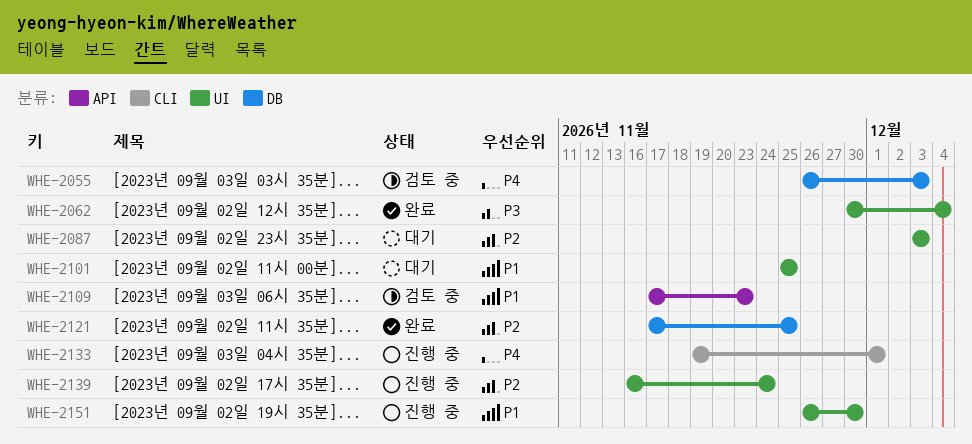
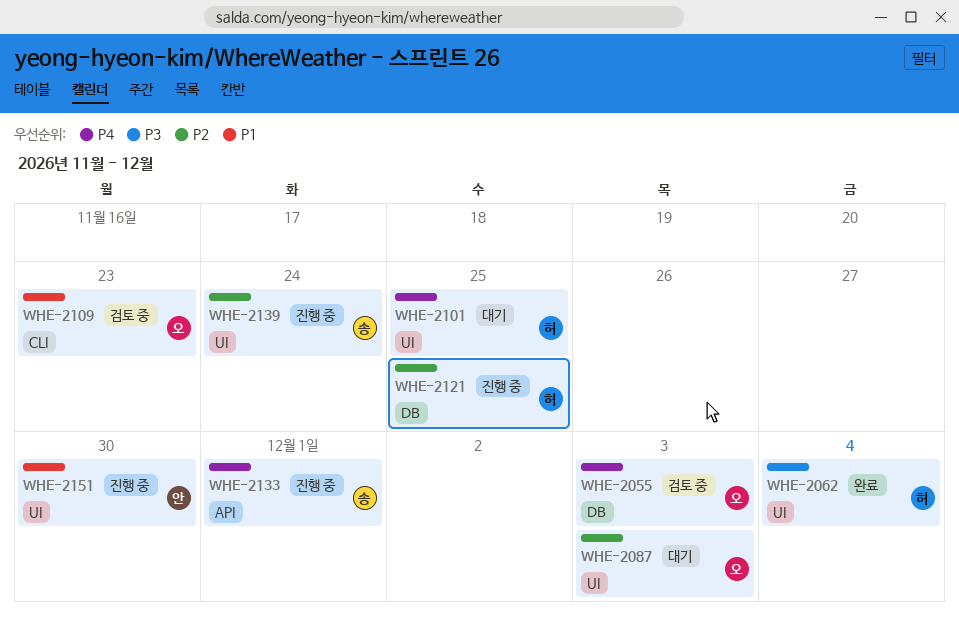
WHE-2101, priority: P1 -> P4
WHE-2109, label: API -> CLI
WHE-2121, status: 완료 -> 진행 중
WHE-2133, label: CLI -> API

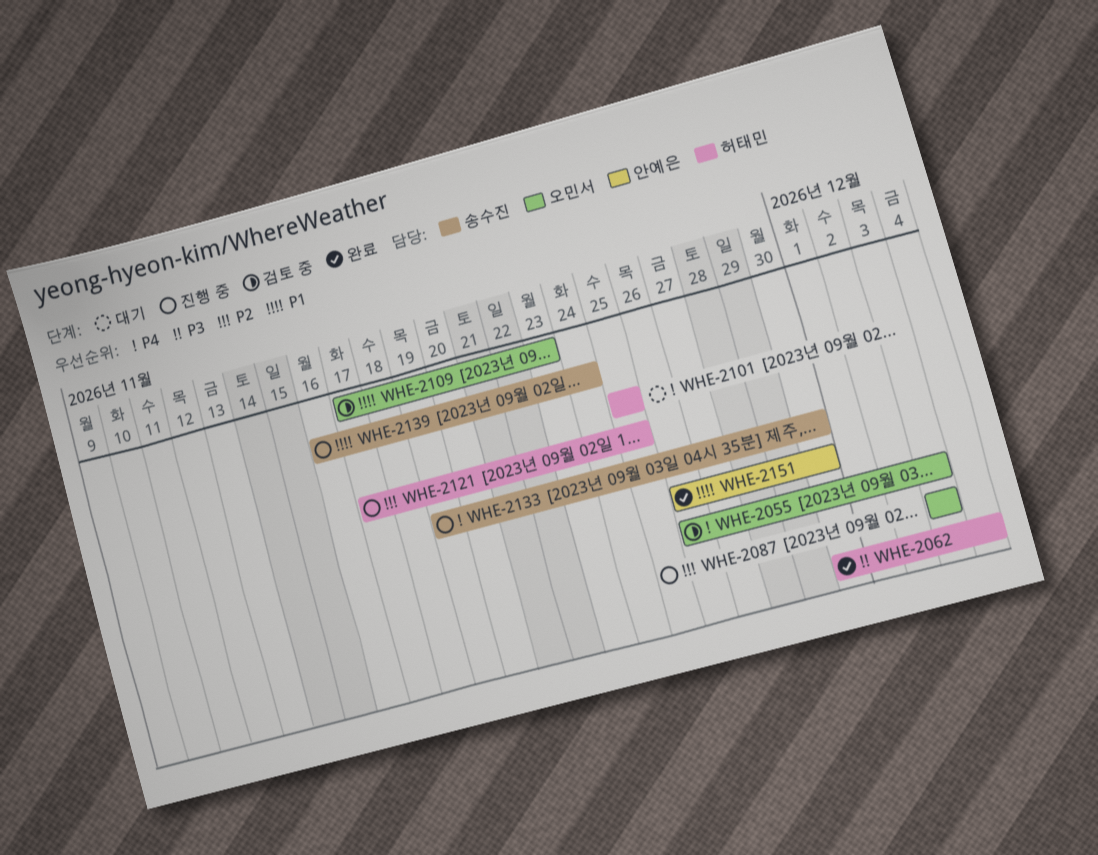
WHE-2087, status: 대기 -> 진행 중
WHE-2133, due: Dec 1 -> Nov 30
WHE-2139, priority: P2 -> P1
WHE-2151, status: 진행 중 -> 완료

